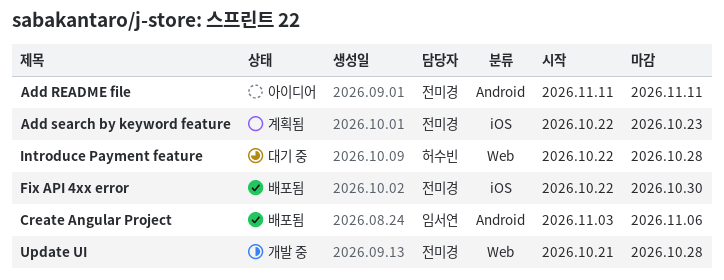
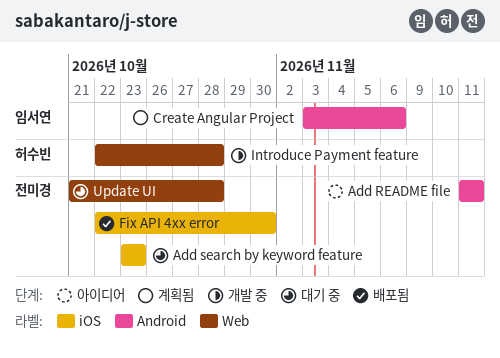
Add search by keyword feature, status: 계획됨 -> 대기 중
Add search by keyword feature, start: Oct 22 -> Oct 23
Create Angular Project, status: 배포됨 -> 계획됨
Introduce Payment feature, status: 대기 중 -> 개발 중
Update UI, status: 개발 중 -> 대기 중

